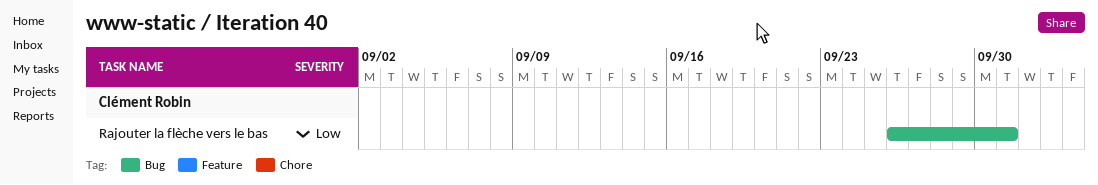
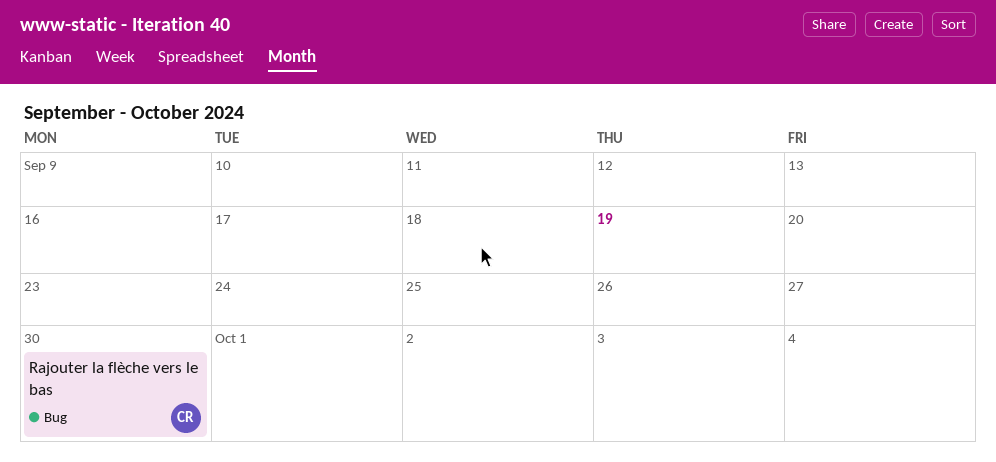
Rajouter la flèche vers le bas, due: Oct 1 -> Sep 30

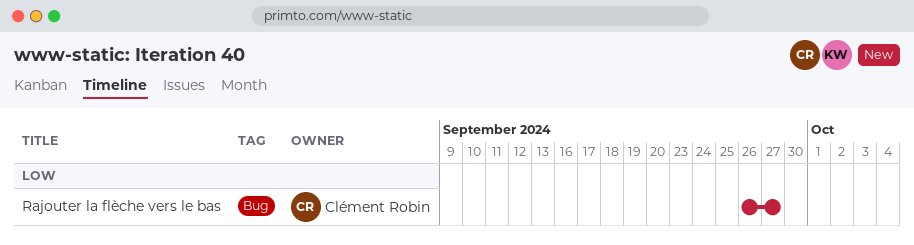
Rajouter la flèche vers le bas, due: Sep 30 -> Sep 27

